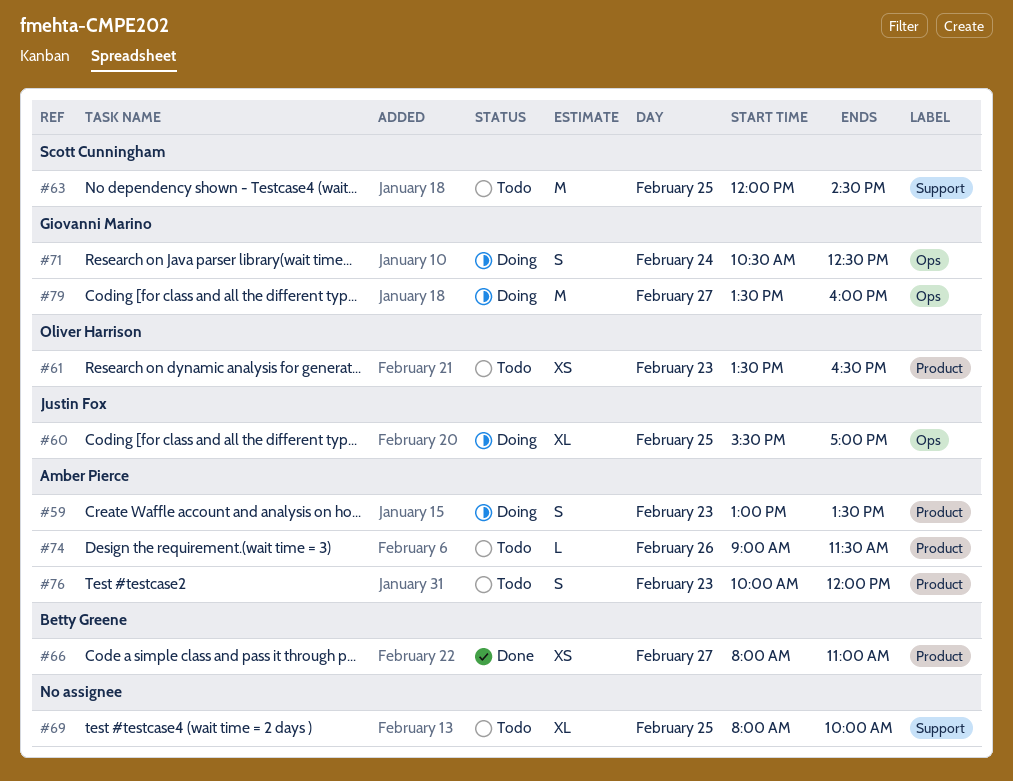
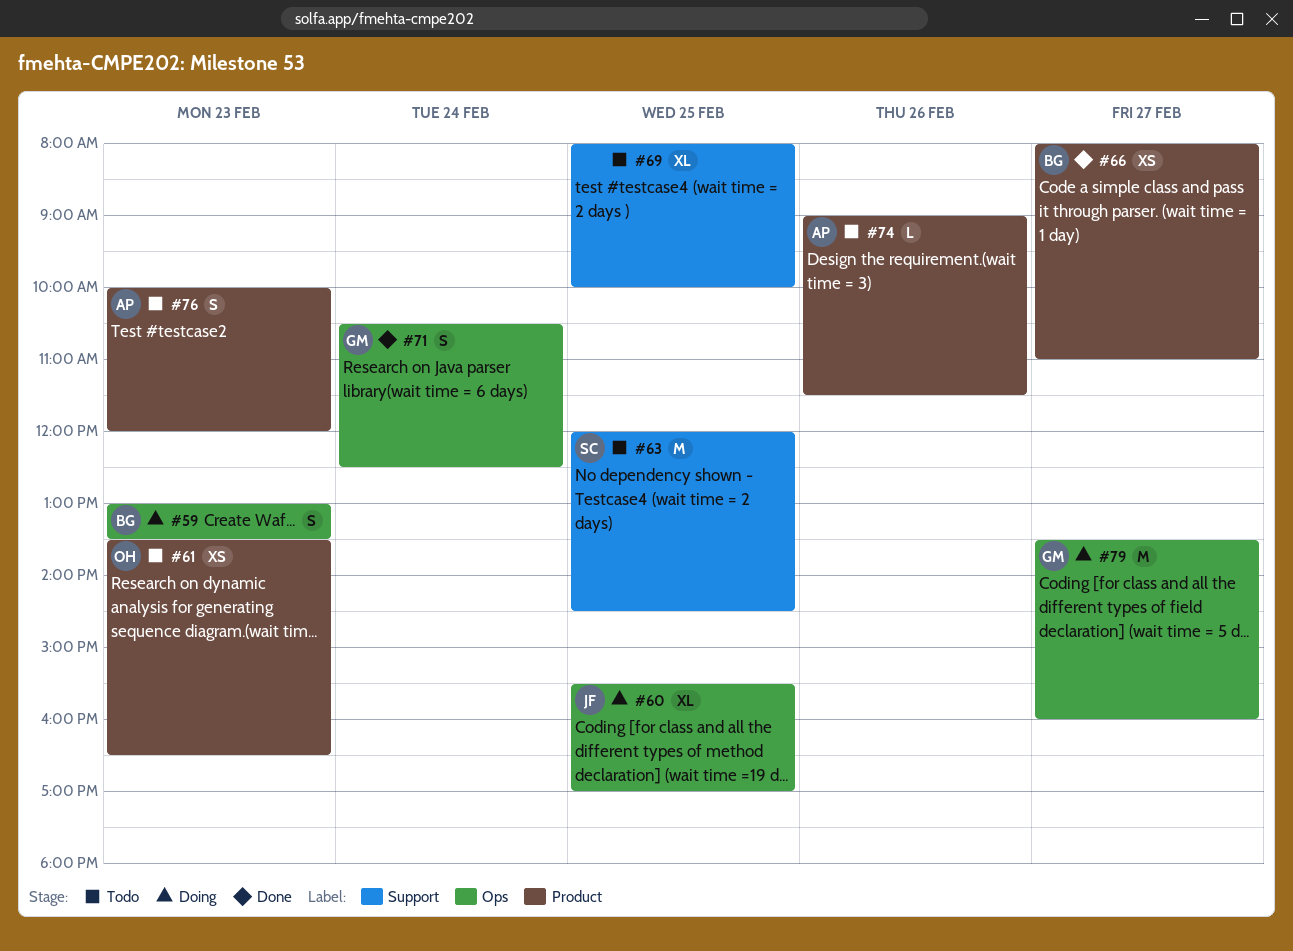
#59, owner: Amber Pierce -> Betty Greene
#59, label: Product -> Ops
#71, status: Doing -> Done

